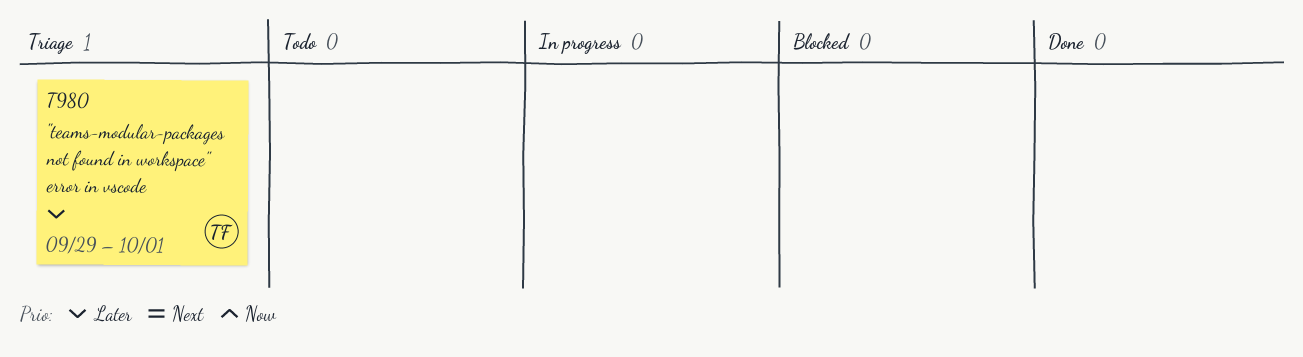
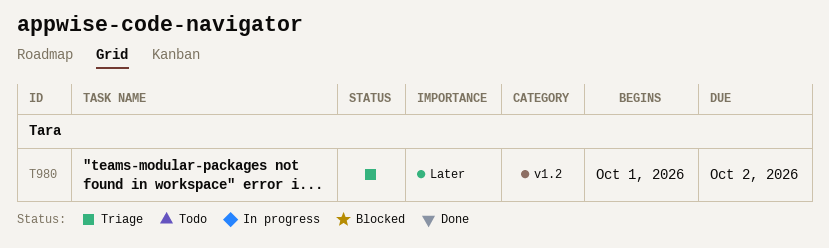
T980, start: Sep 29 -> Oct 1
T980, due: Oct 1 -> Oct 2

